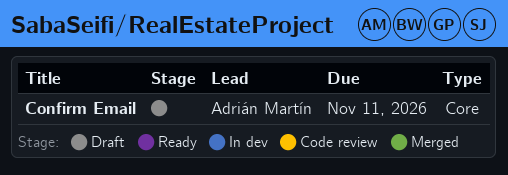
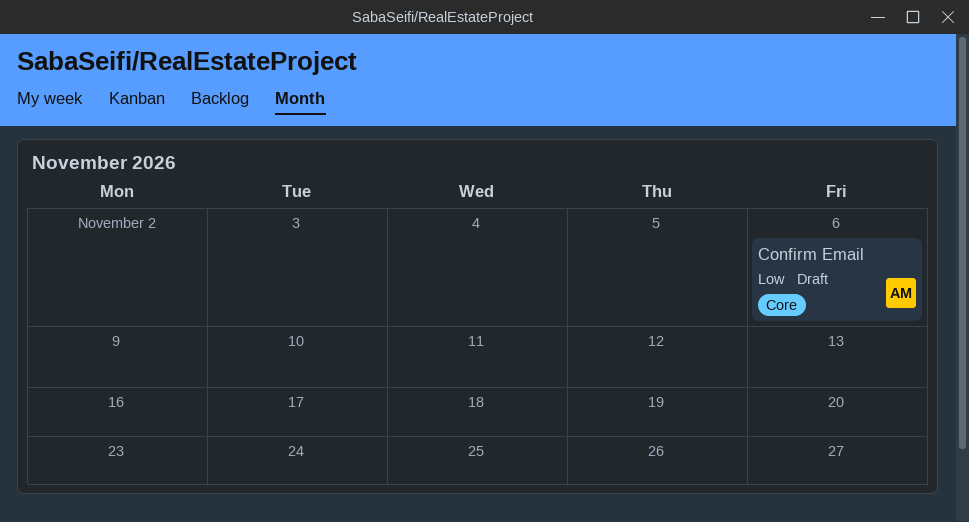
Confirm Email, due: Nov 11 -> Nov 6

